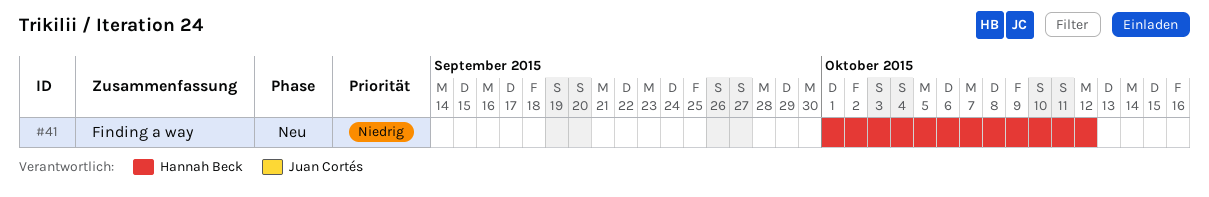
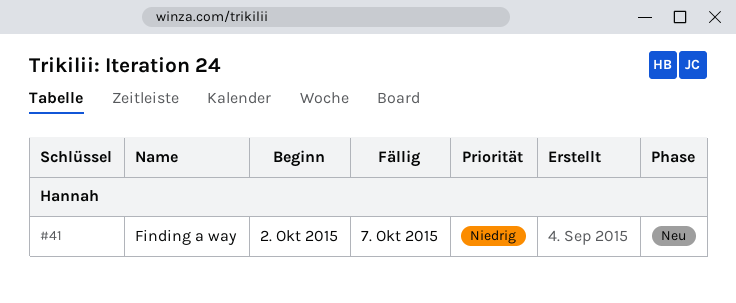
#41, start: Oct 1 -> Oct 2
#41, due: Oct 12 -> Oct 7

